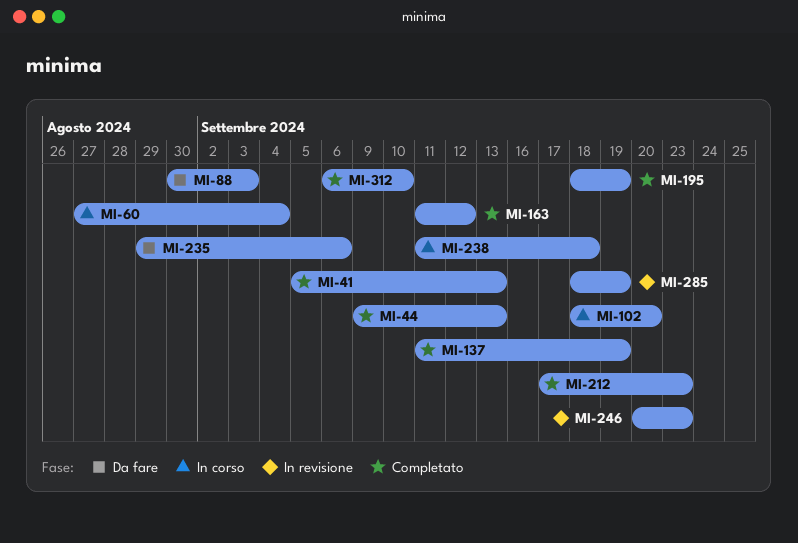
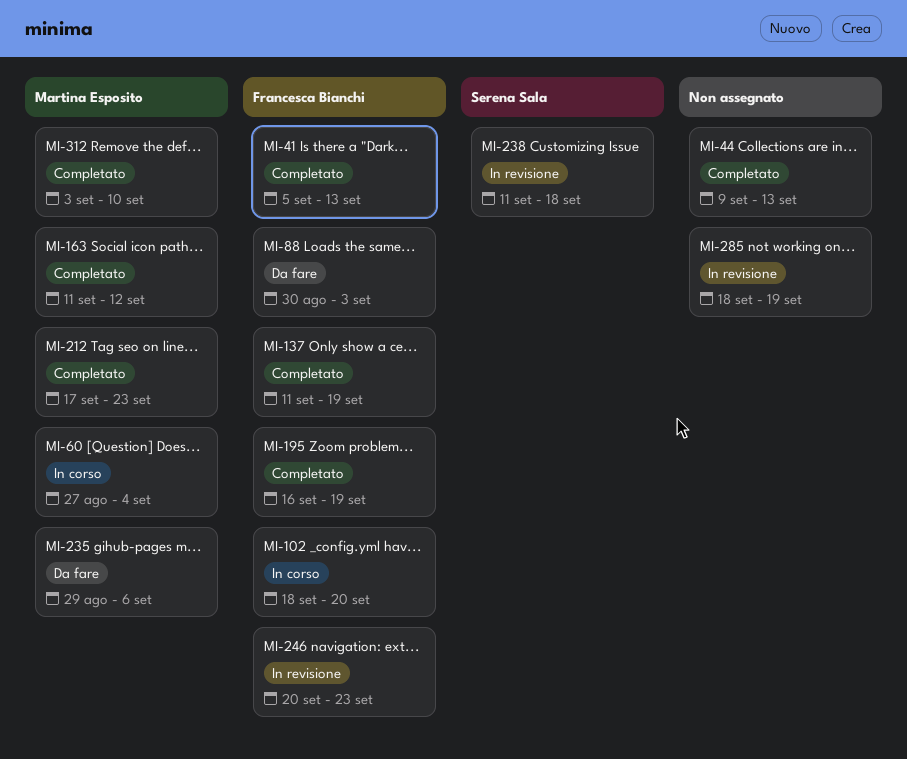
MI-195, start: Sep 18 -> Sep 16
MI-238, status: In corso -> In revisione
MI-312, start: Sep 6 -> Sep 3

